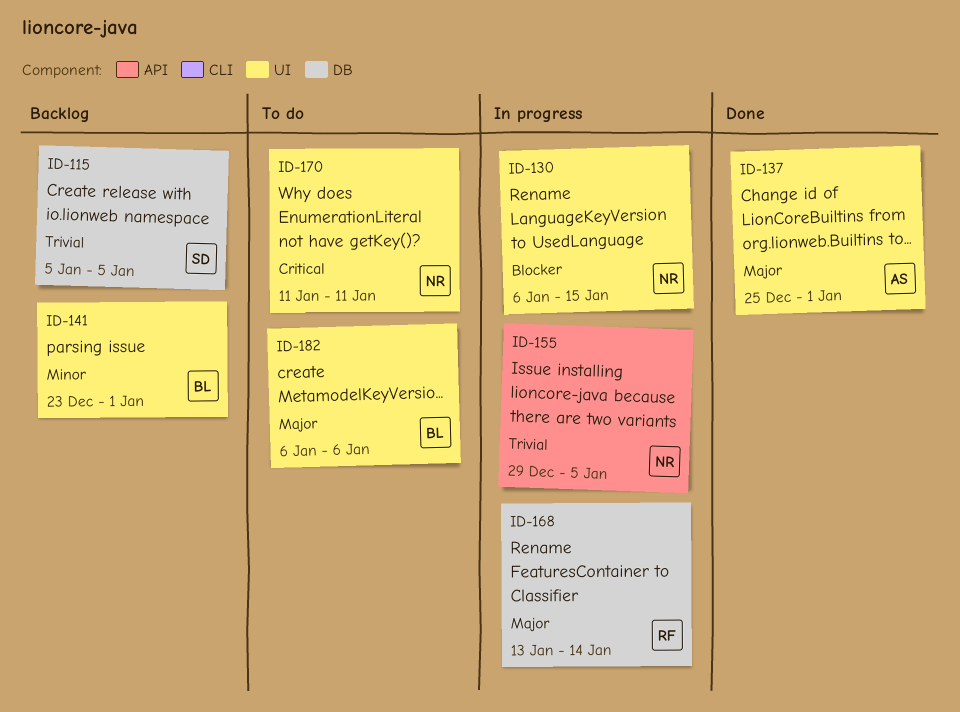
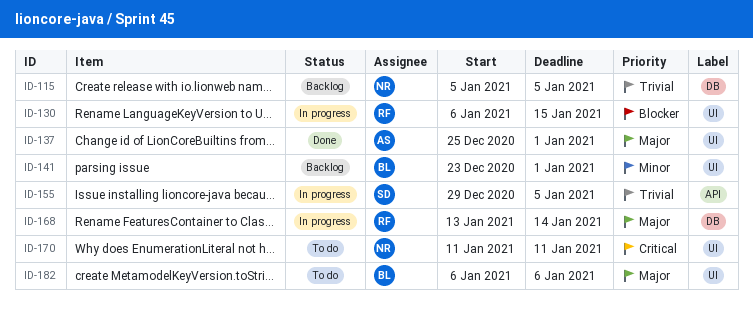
ID-115, owner: SD -> NR
ID-130, owner: NR -> RF
ID-155, owner: NR -> SD

